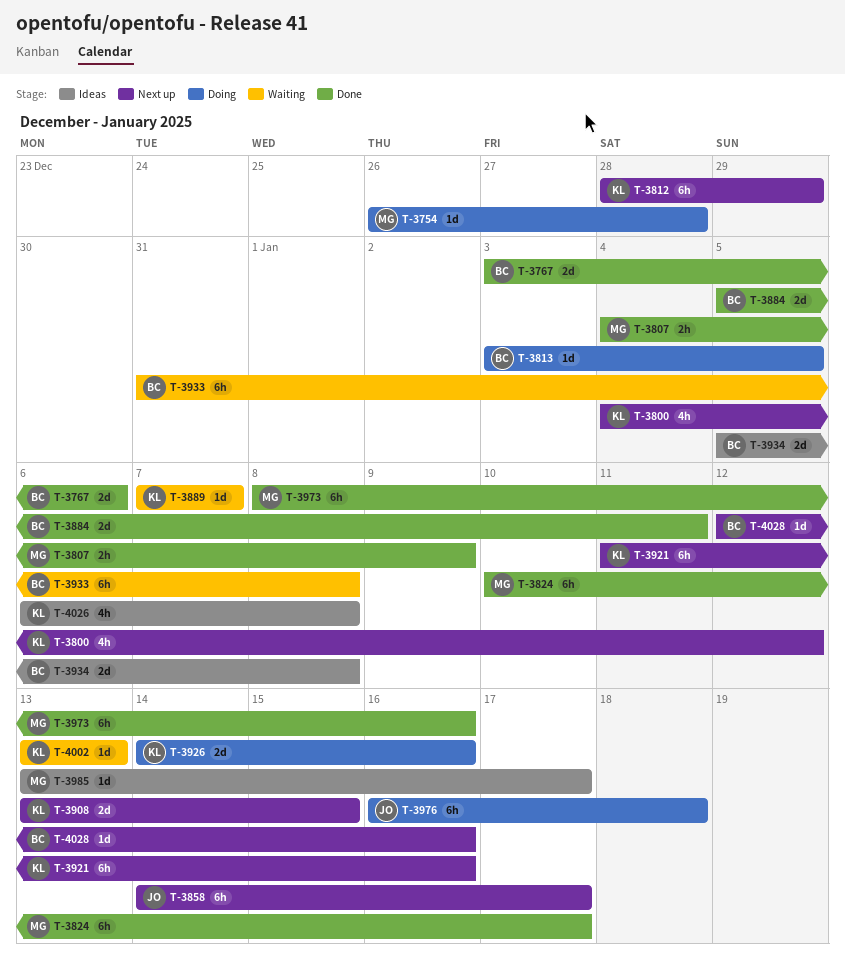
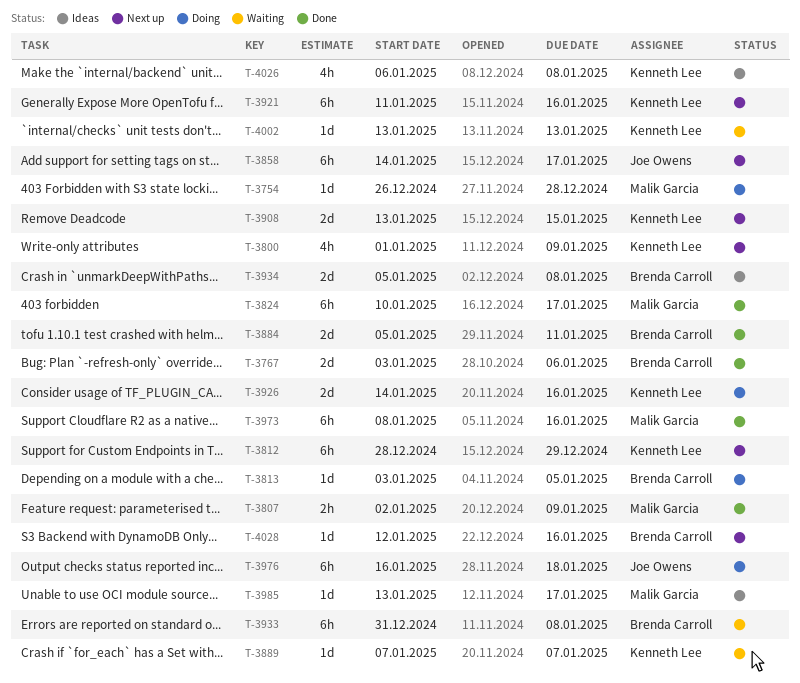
T-3800, start: Jan 4 -> Jan 1
T-3800, due: Jan 12 -> Jan 9
T-3807, start: Jan 4 -> Jan 2

